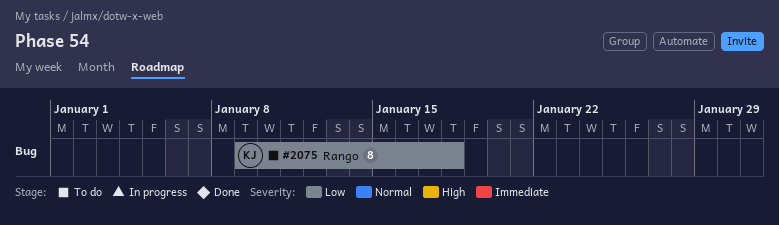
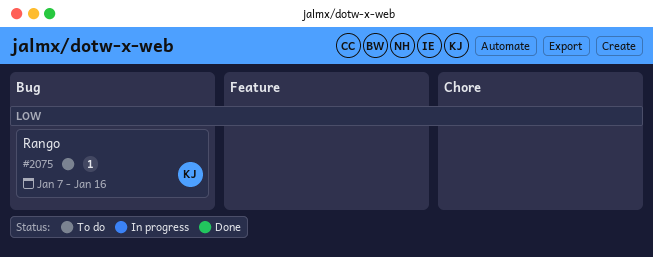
#2075, estimate: 8 -> 1
#2075, start: Jan 9 -> Jan 7
#2075, due: Jan 18 -> Jan 16

